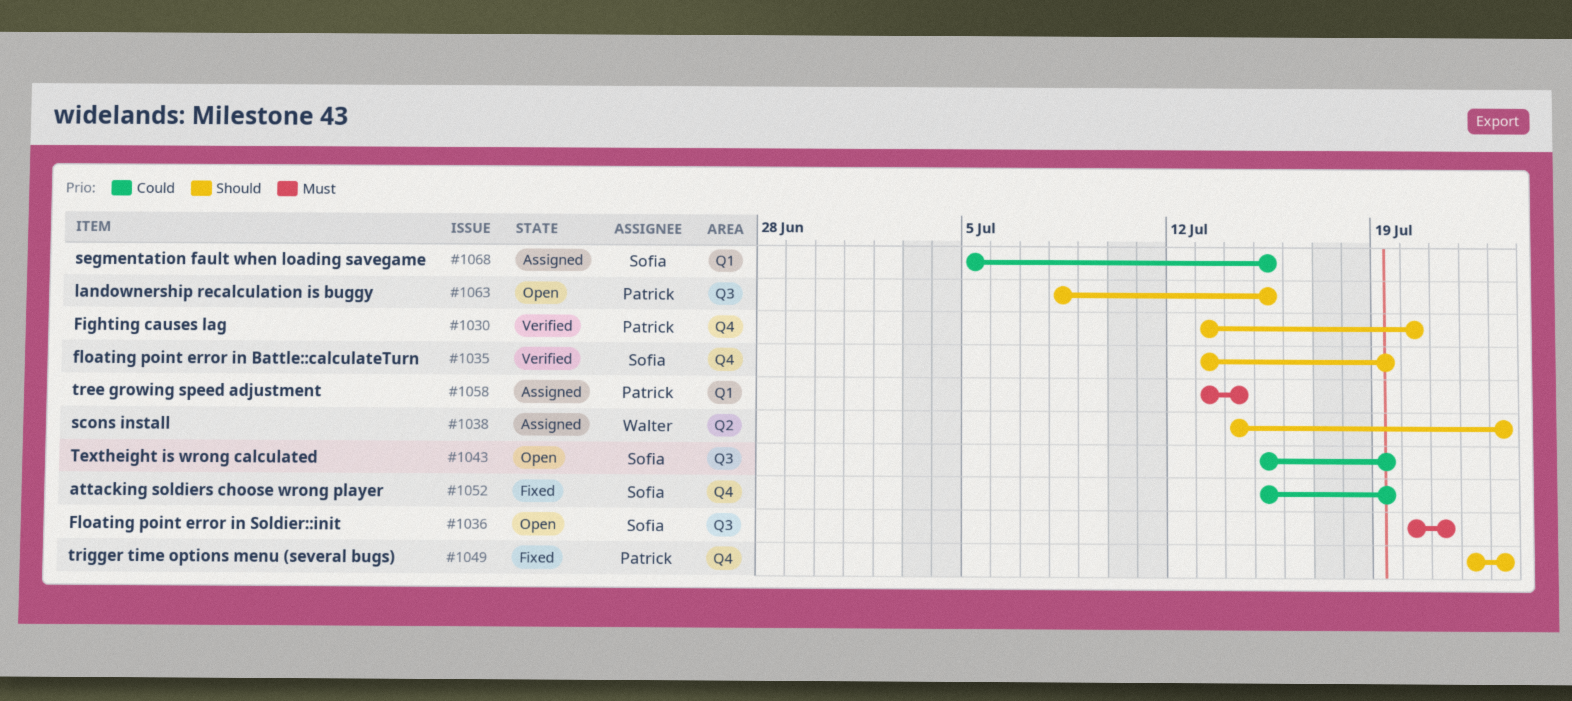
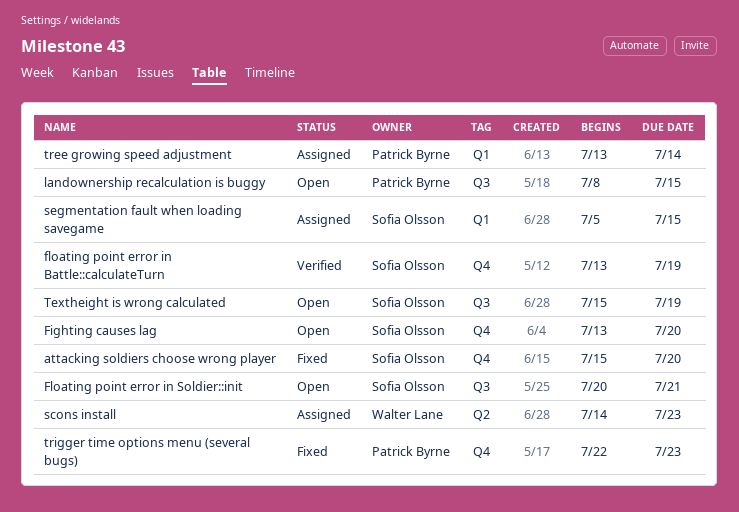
attacking soldiers choose wrong player, due: Jul 19 -> Jul 20
Fighting causes lag, status: Verified -> Open
Fighting causes lag, owner: Patrick Byrne -> Sofia Olsson

